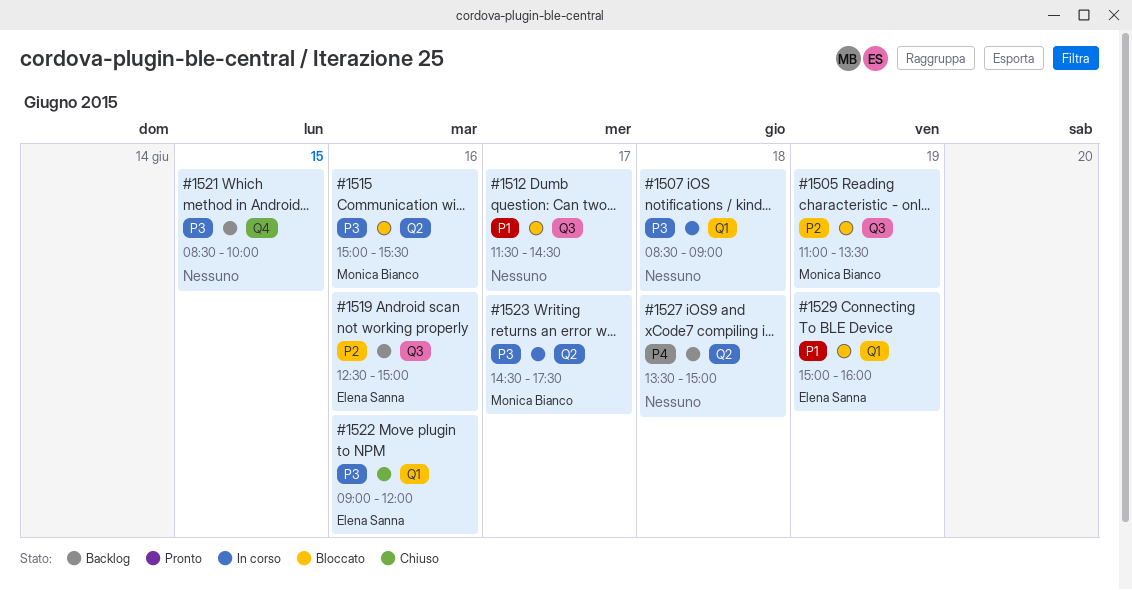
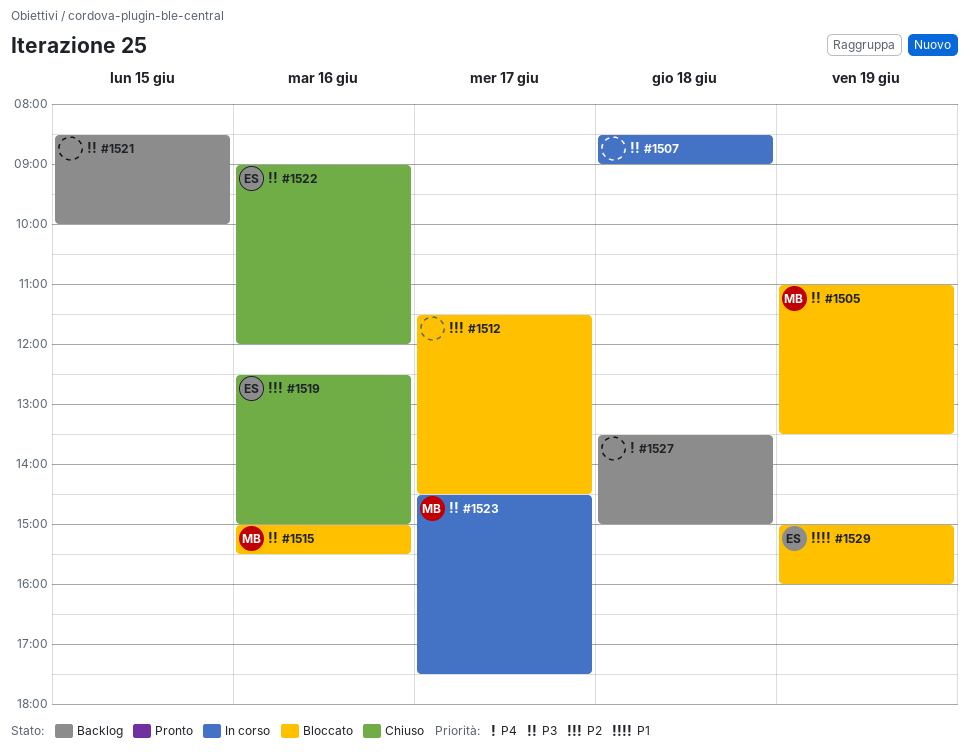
#1505, priority: P2 -> P3
#1512, priority: P1 -> P2
#1519, status: Backlog -> Chiuso

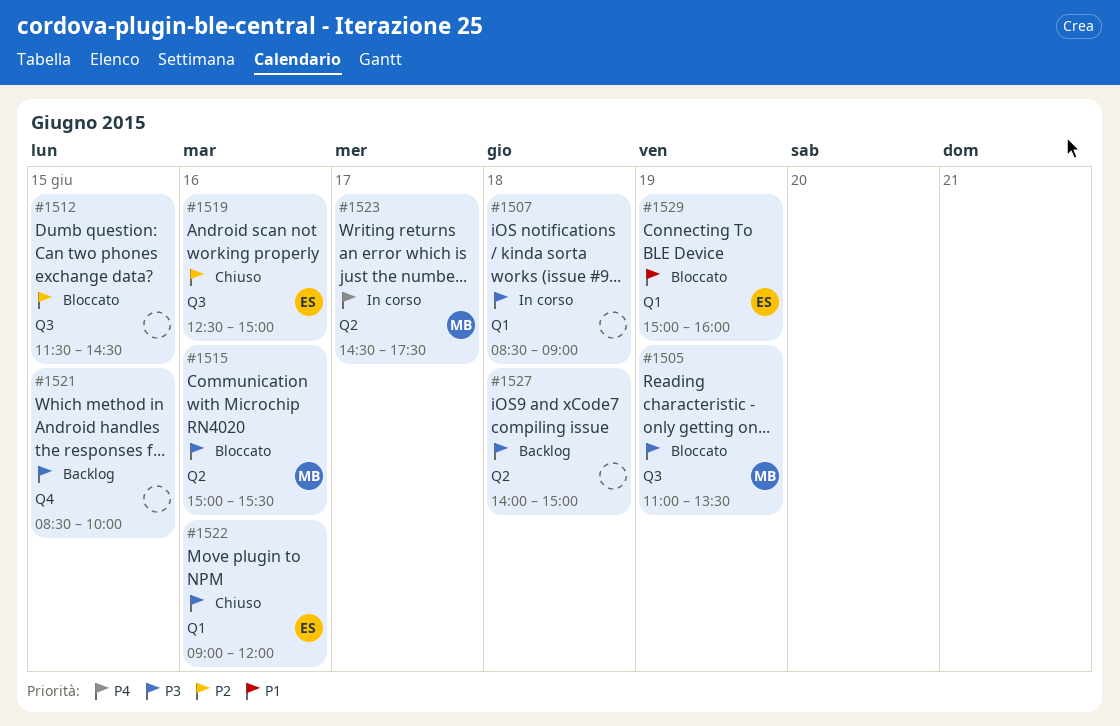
#1512, day: Jun 17 -> Jun 15
#1523, priority: P3 -> P4
#1527, priority: P4 -> P3
#1527, begins: 13:30 -> 14:00

